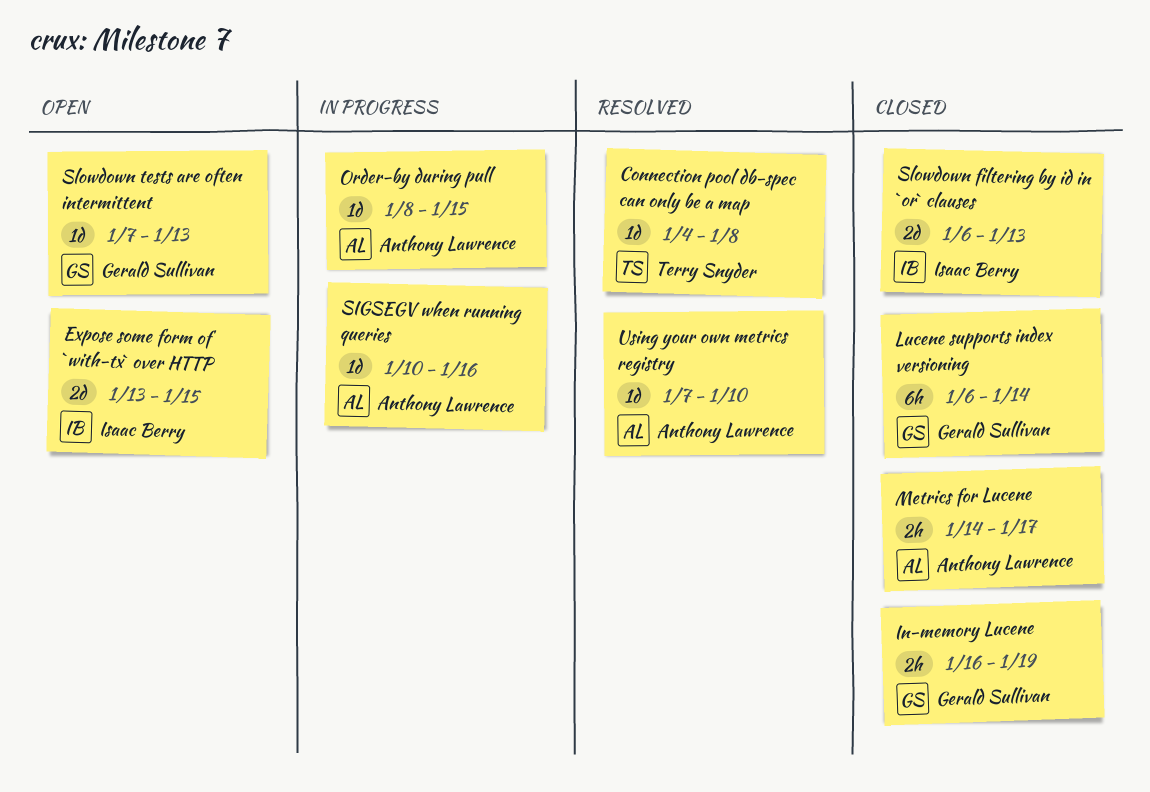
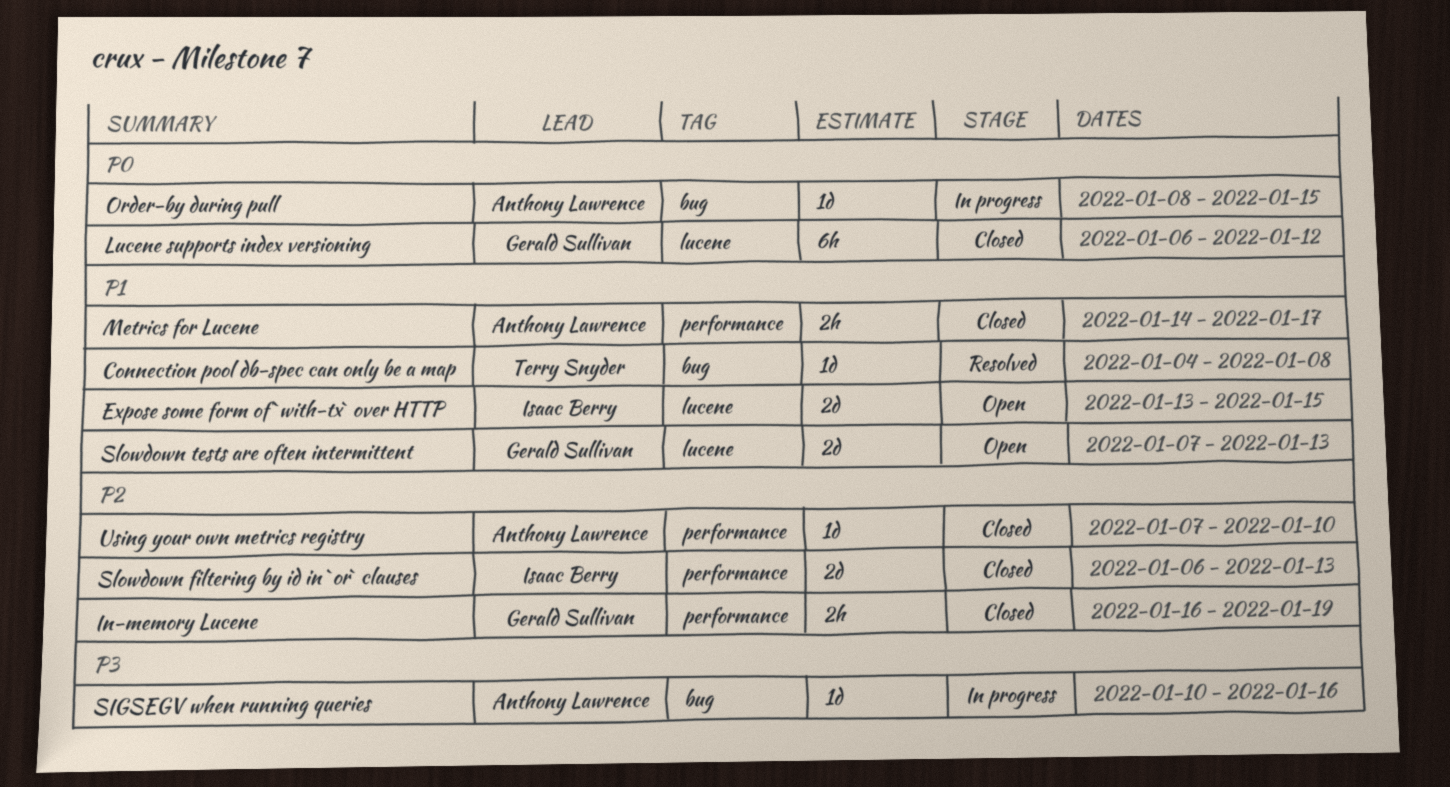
Lucene supports index versioning, due: Jan 14 -> Jan 12
Slowdown tests are often intermittent, estimate: 1d -> 2d
Using your own metrics registry, status: Resolved -> Closed

